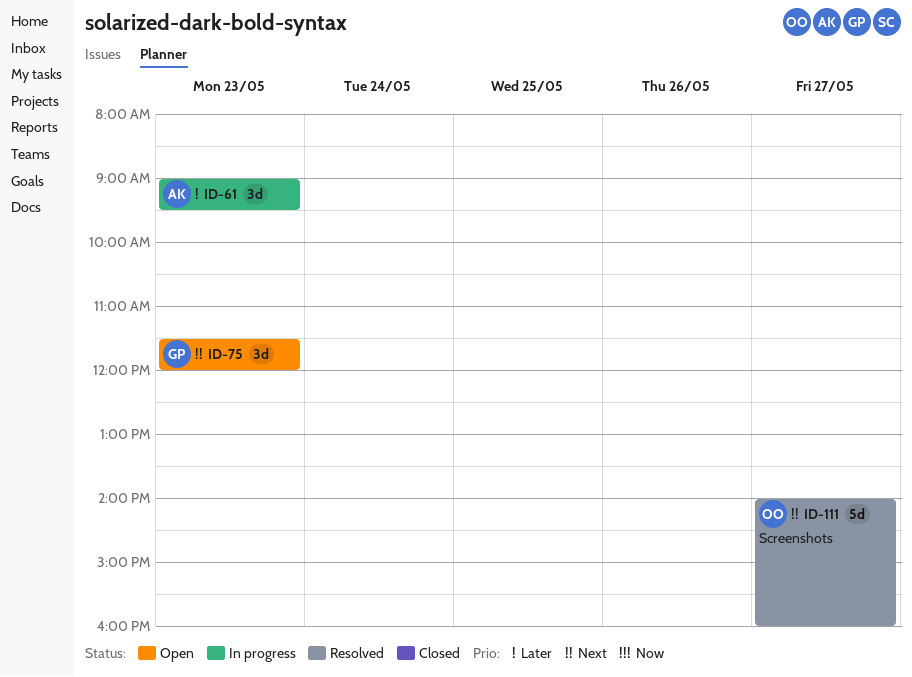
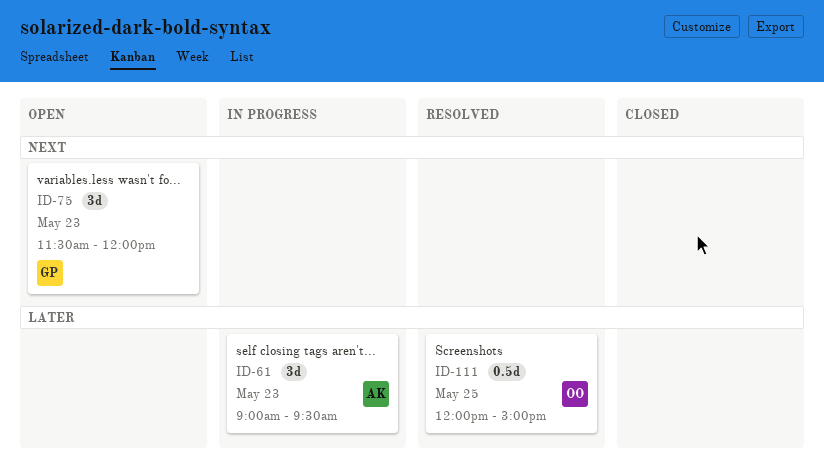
ID-111, priority: Next -> Later
ID-111, estimate: 5d -> 0.5d
ID-111, day: May 27 -> May 25
ID-111, begins: 14:00 -> 12:00
ID-111, ends: 16:00 -> 15:00

